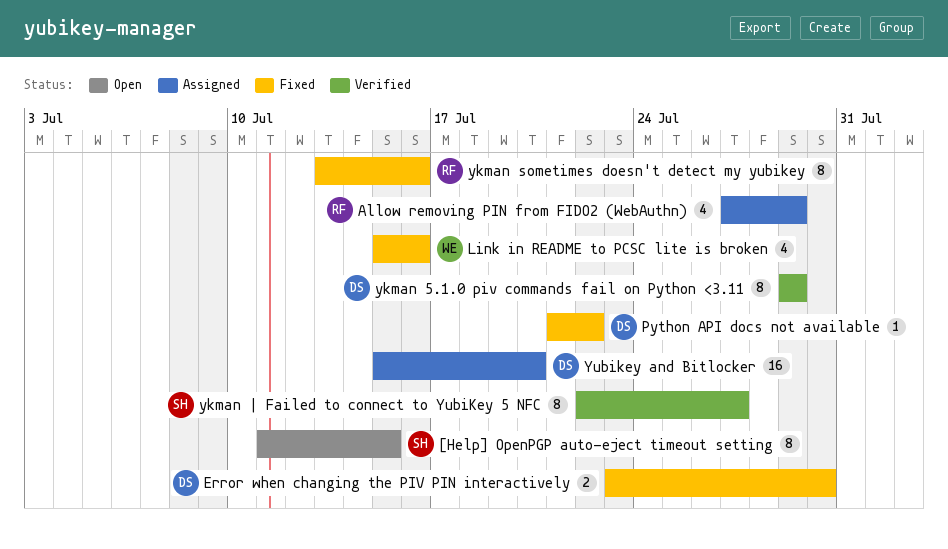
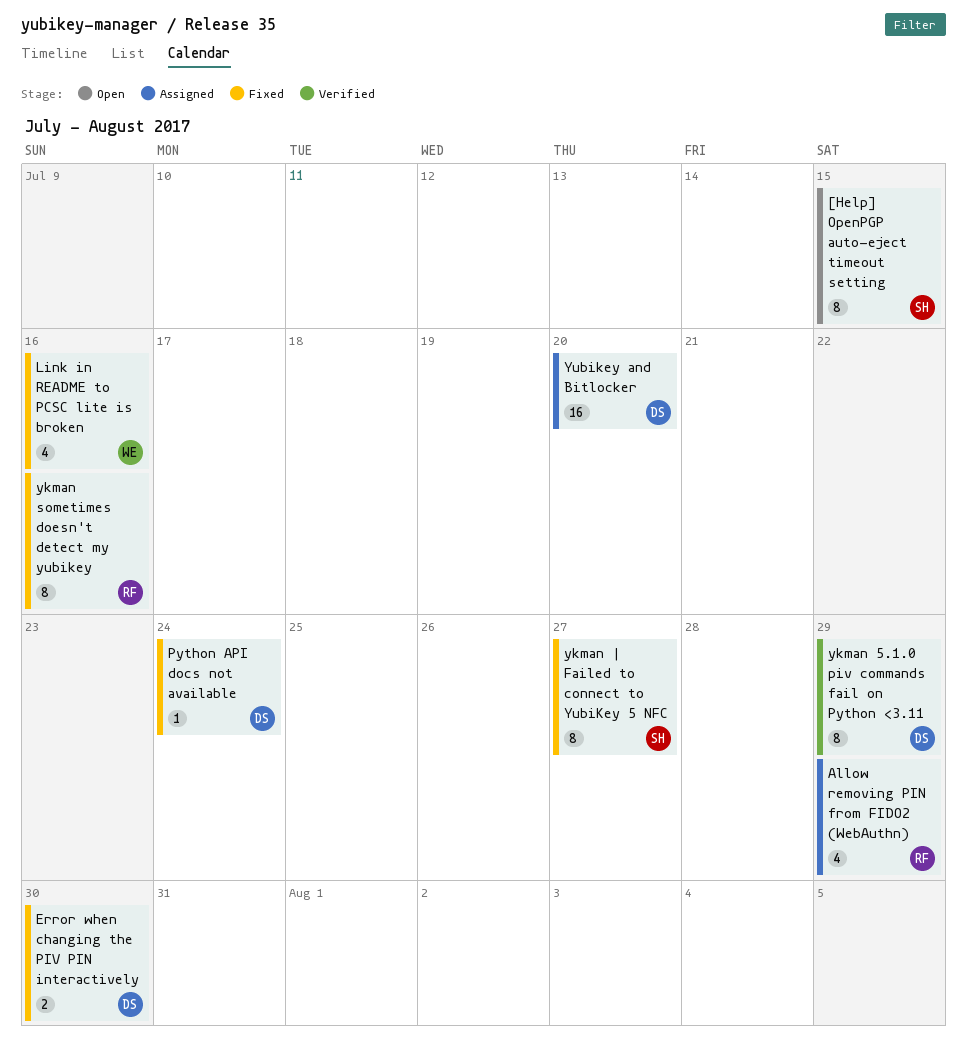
Python API docs not available, due: Jul 22 -> Jul 24
ykman | Failed to connect to YubiKey 5 NFC, status: Verified -> Fixed

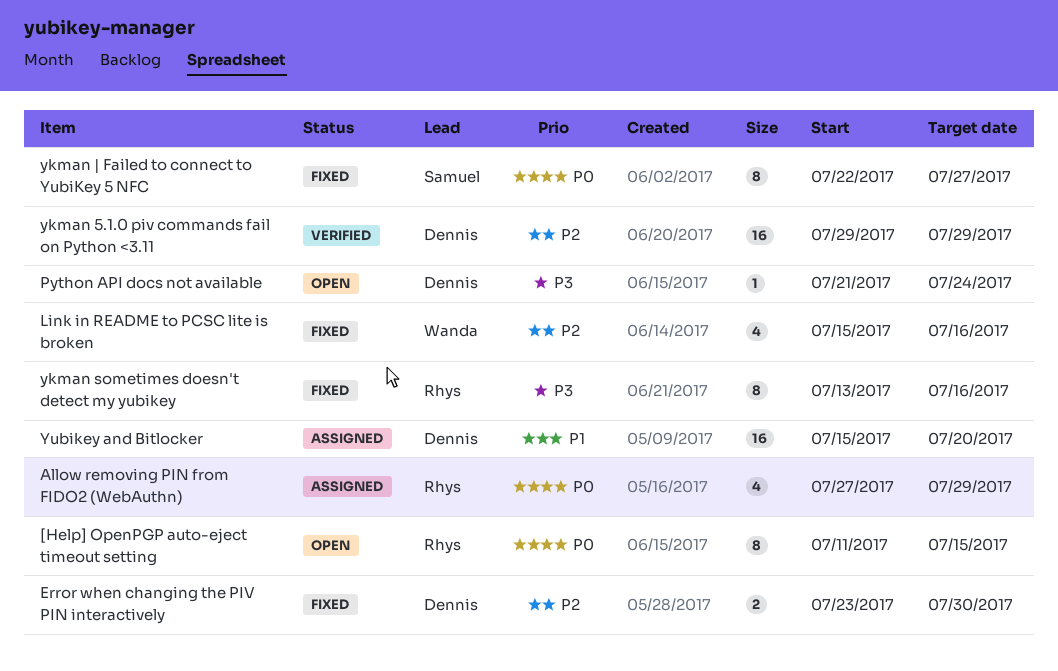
[Help] OpenPGP auto-eject timeout setting, owner: Samuel -> Rhys
Python API docs not available, status: Fixed -> Open
ykman 5.1.0 piv commands fail on Python <3.11, estimate: 8 -> 16

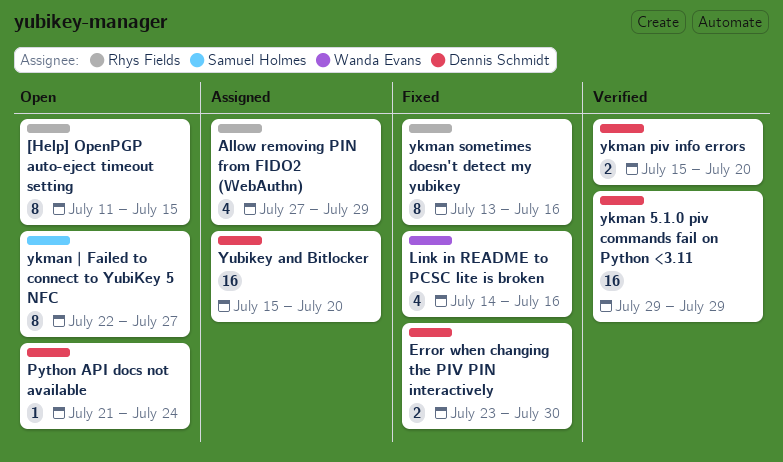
Link in README to PCSC lite is broken, start: Jul 15 -> Jul 14
ykman piv info errors: none -> present
ykman | Failed to connect to YubiKey 5 NFC, status: Fixed -> Open

